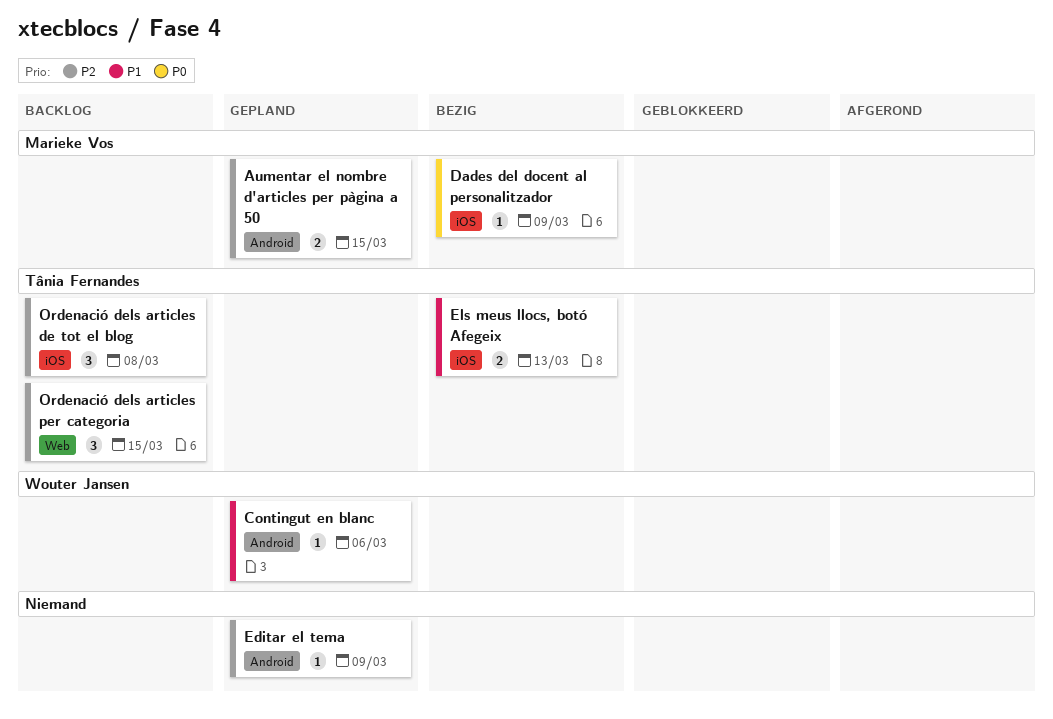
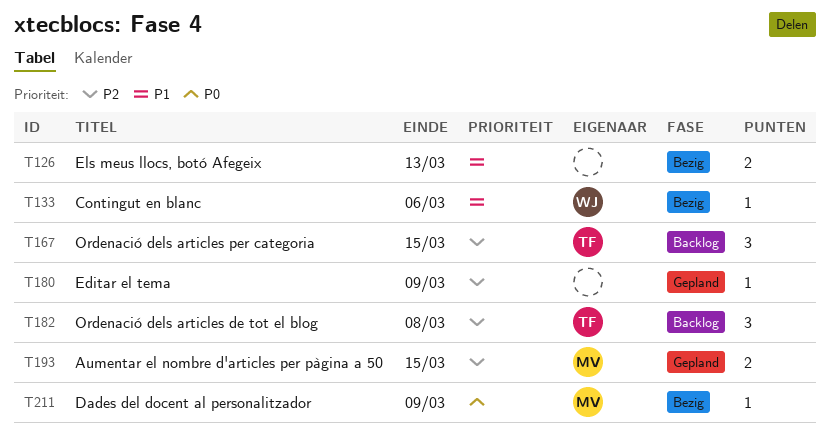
Contingut en blanc, status: Gepland -> Bezig
Els meus llocs, botó Afegeix, owner: Tânia Fernandes -> none

